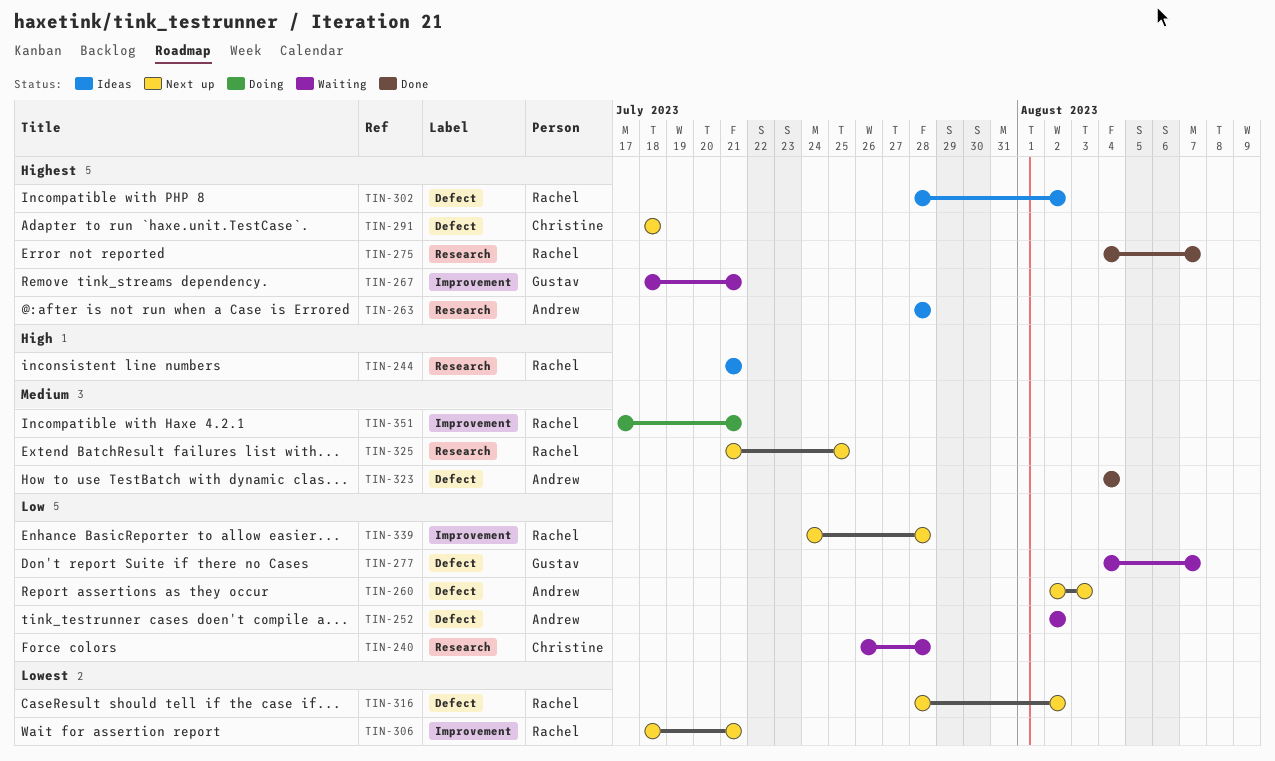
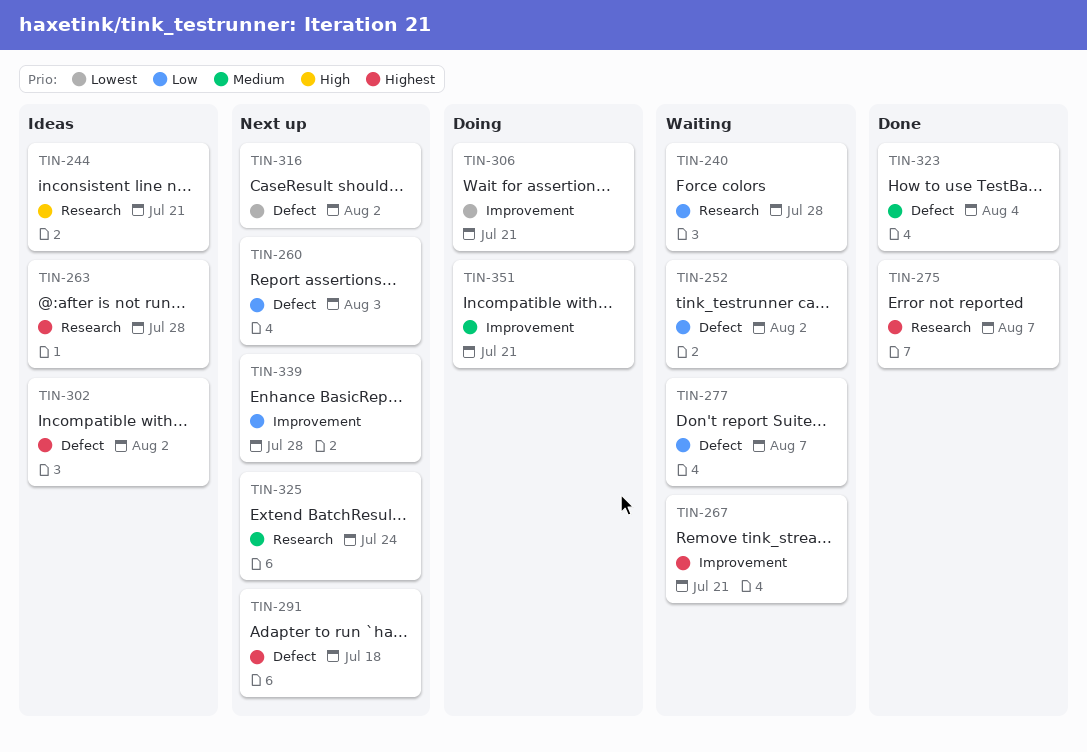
TIN-306, status: Next up -> Doing
TIN-325, due: Jul 25 -> Jul 24

